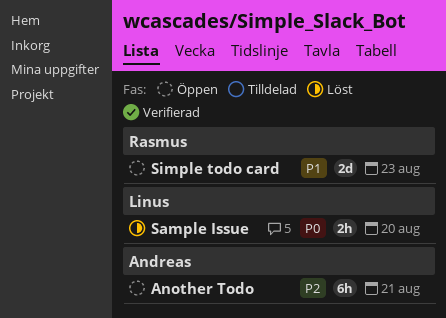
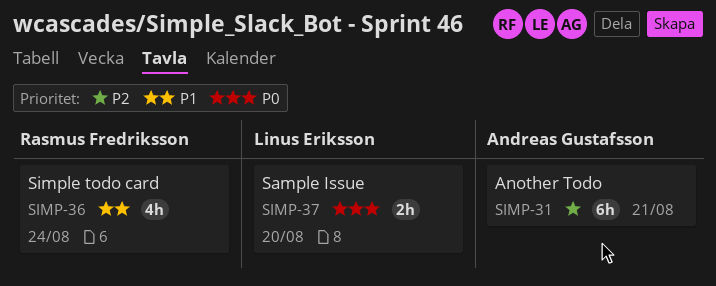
Simple todo card, estimate: 2d -> 4h
Simple todo card, due: Aug 23 -> Aug 24

